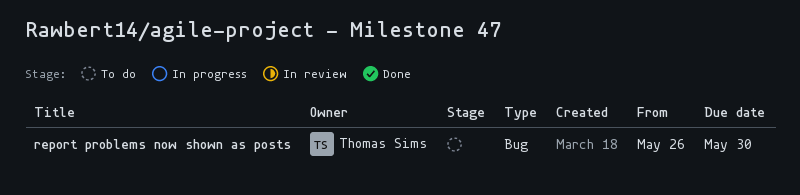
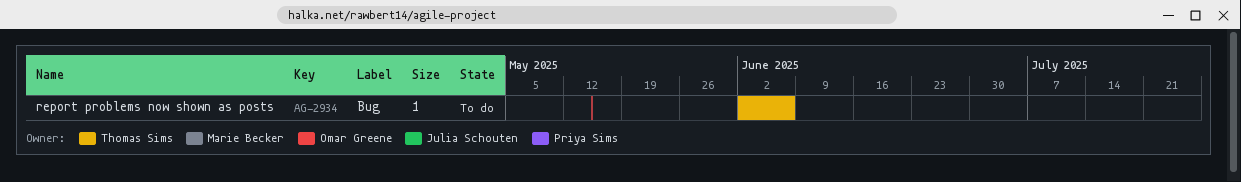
report problems now shown as posts, start: May 26 -> Jun 2
report problems now shown as posts, due: May 30 -> Jun 6

